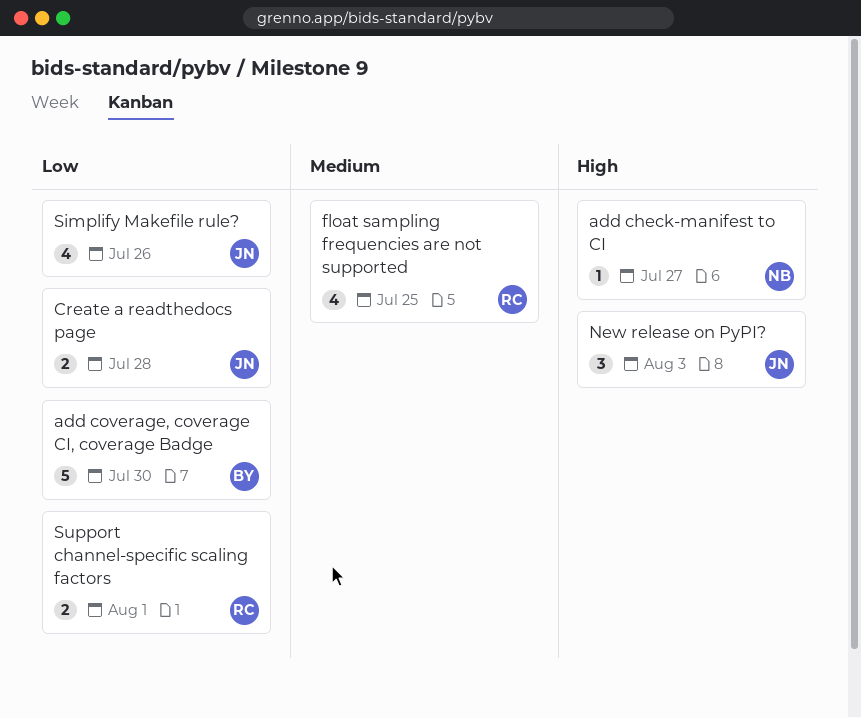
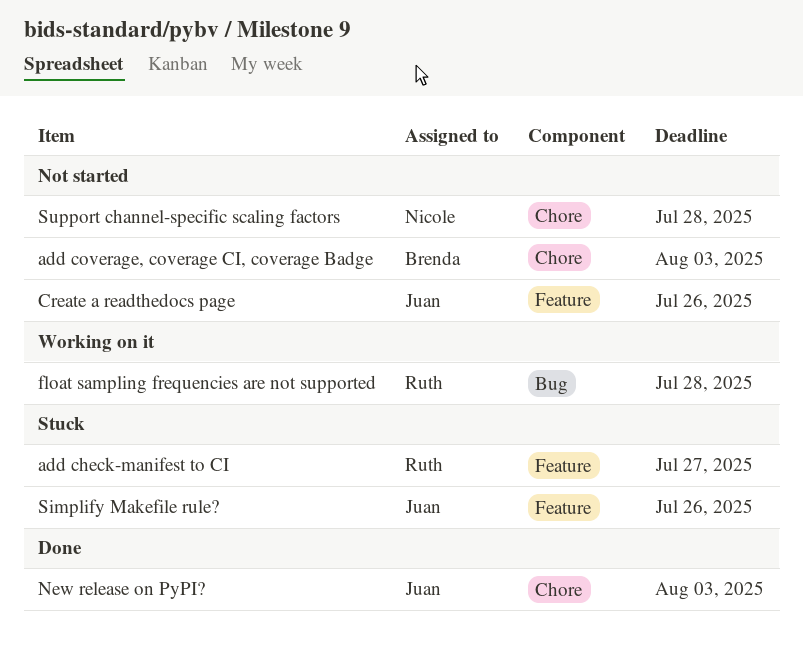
add check-manifest to CI, owner: Nicole -> Ruth
add coverage, coverage CI, coverage Badge, due: Jul 30 -> Aug 3
Create a readthedocs page, due: Jul 28 -> Jul 26
float sampling frequencies are not supported, due: Jul 25 -> Jul 28
Support channel-specific scaling factors, owner: Ruth -> Nicole
Support channel-specific scaling factors, due: Aug 1 -> Jul 28

